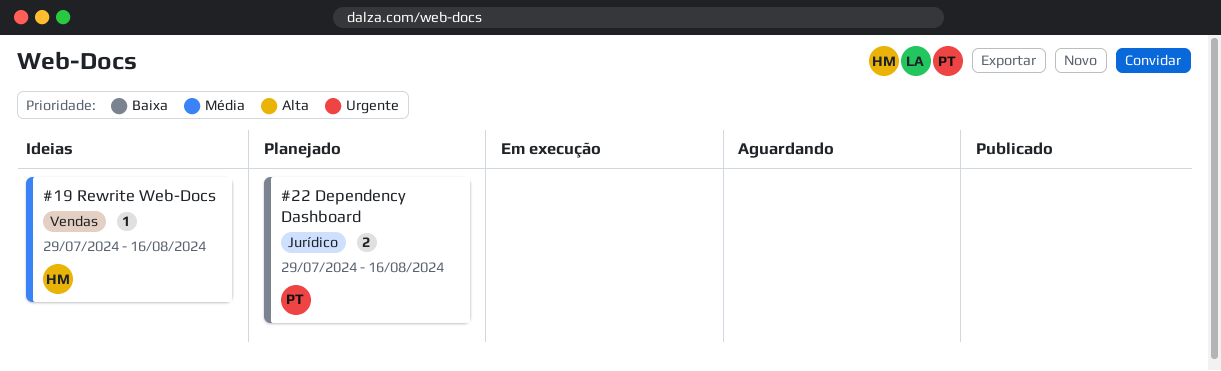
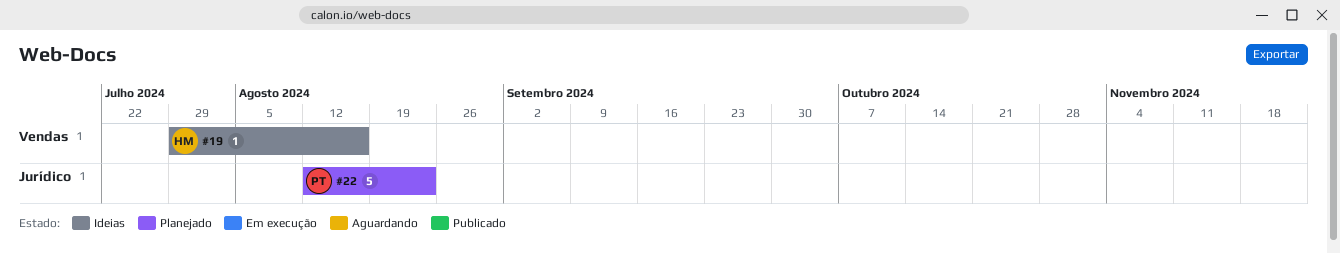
#22, estimate: 2 -> 5
#22, start: Jul 29 -> Aug 12
#22, due: Aug 16 -> Aug 23

